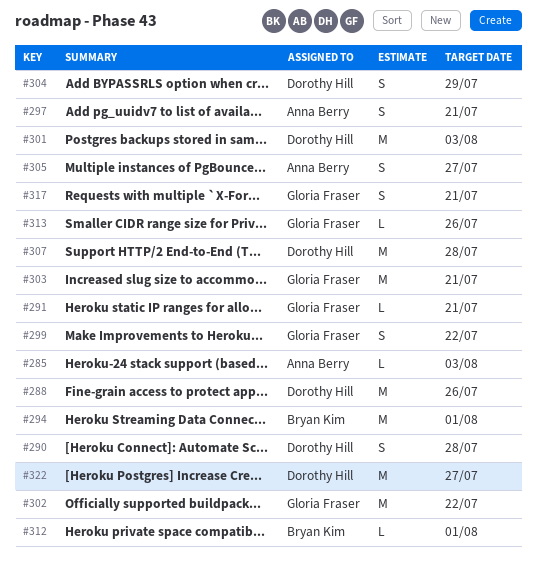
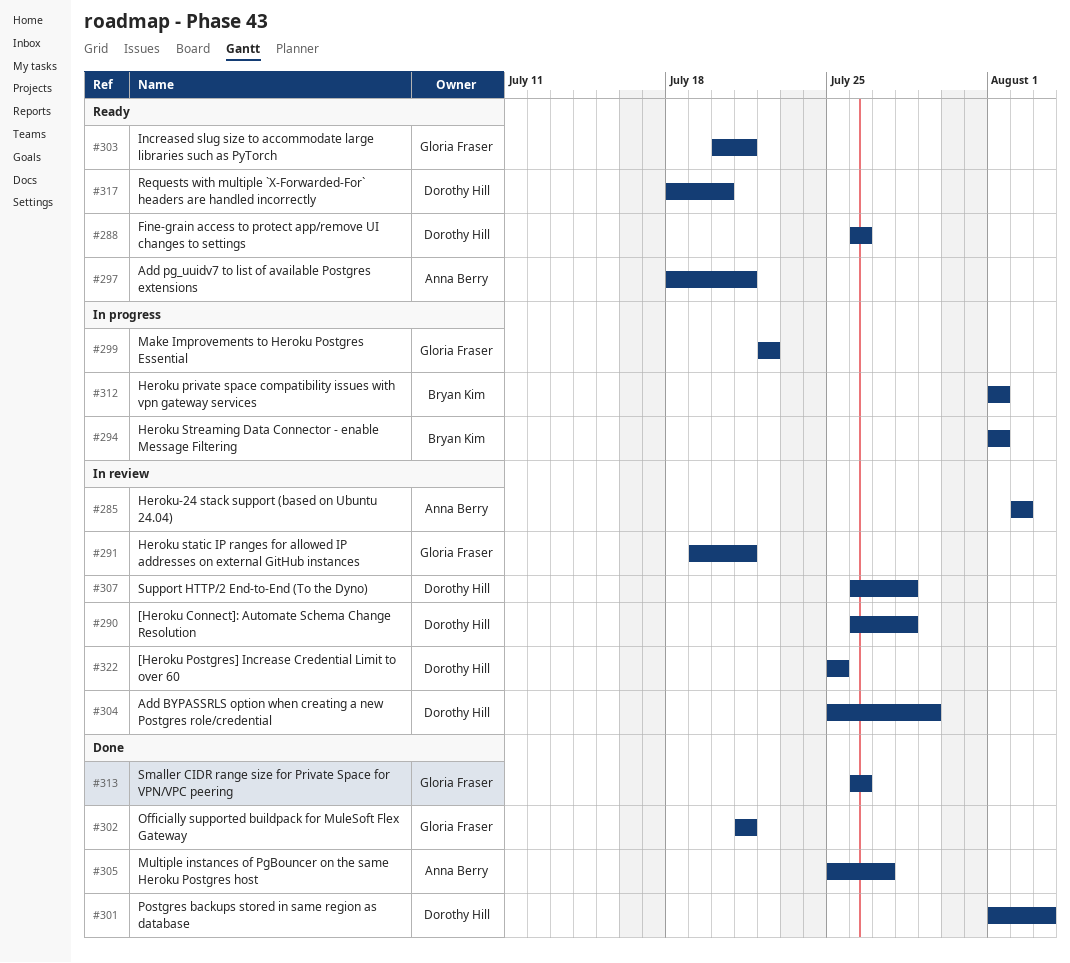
#285, due: Aug 3 -> Aug 2
#302, due: Jul 22 -> Jul 21
#317, owner: Gloria Fraser -> Dorothy Hill
#317, due: Jul 21 -> Jul 20
#322, due: Jul 27 -> Jul 25

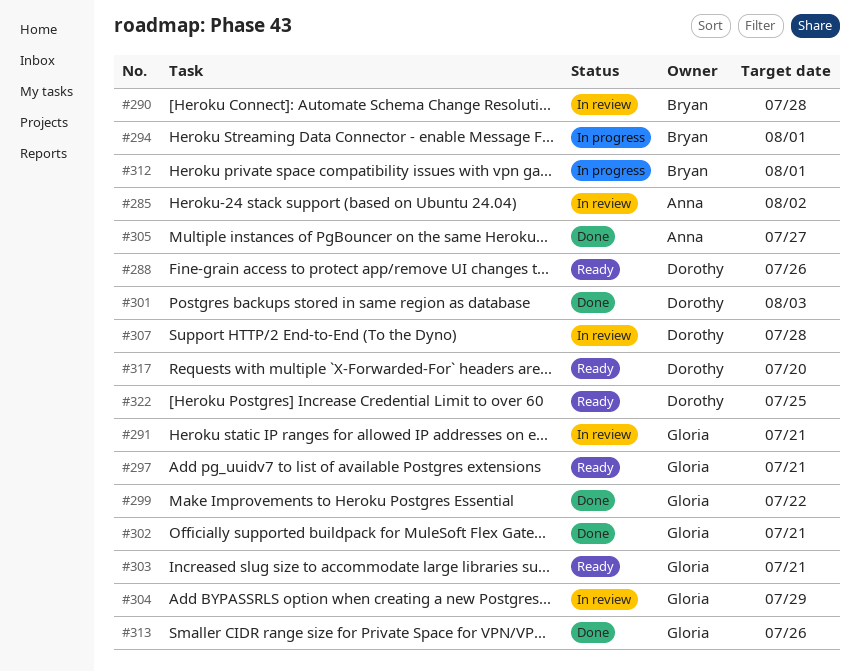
#290, owner: Dorothy Hill -> Bryan Kim
#297, owner: Anna Berry -> Gloria Fraser
#299, status: In progress -> Done
#304, owner: Dorothy Hill -> Gloria Fraser
#322, status: In review -> Ready

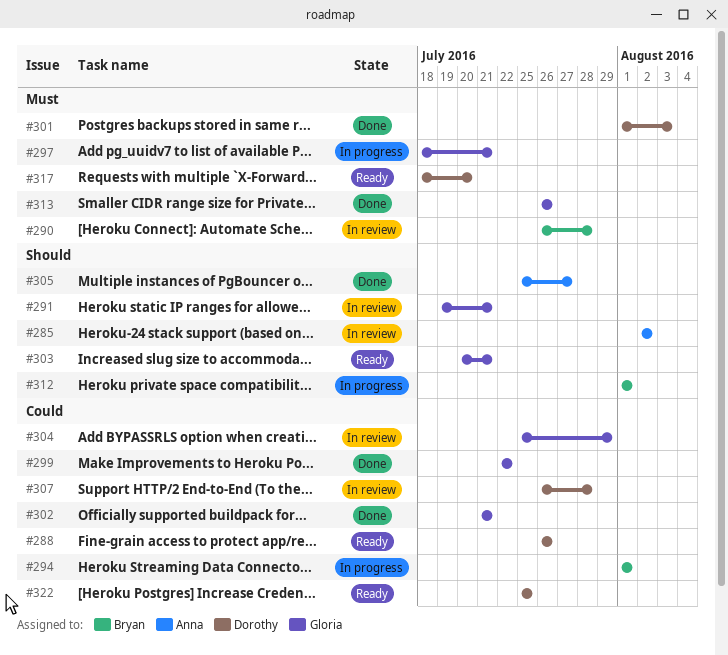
#297, status: Ready -> In progress

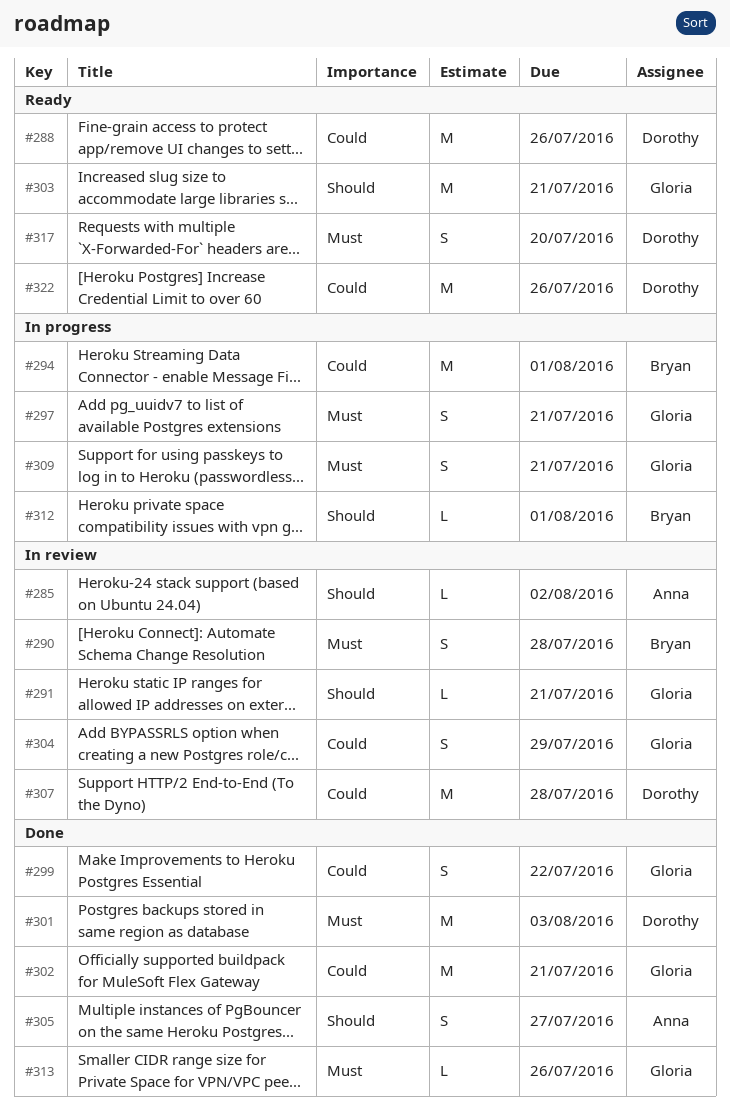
#309: none -> present
#322, due: Jul 25 -> Jul 26

